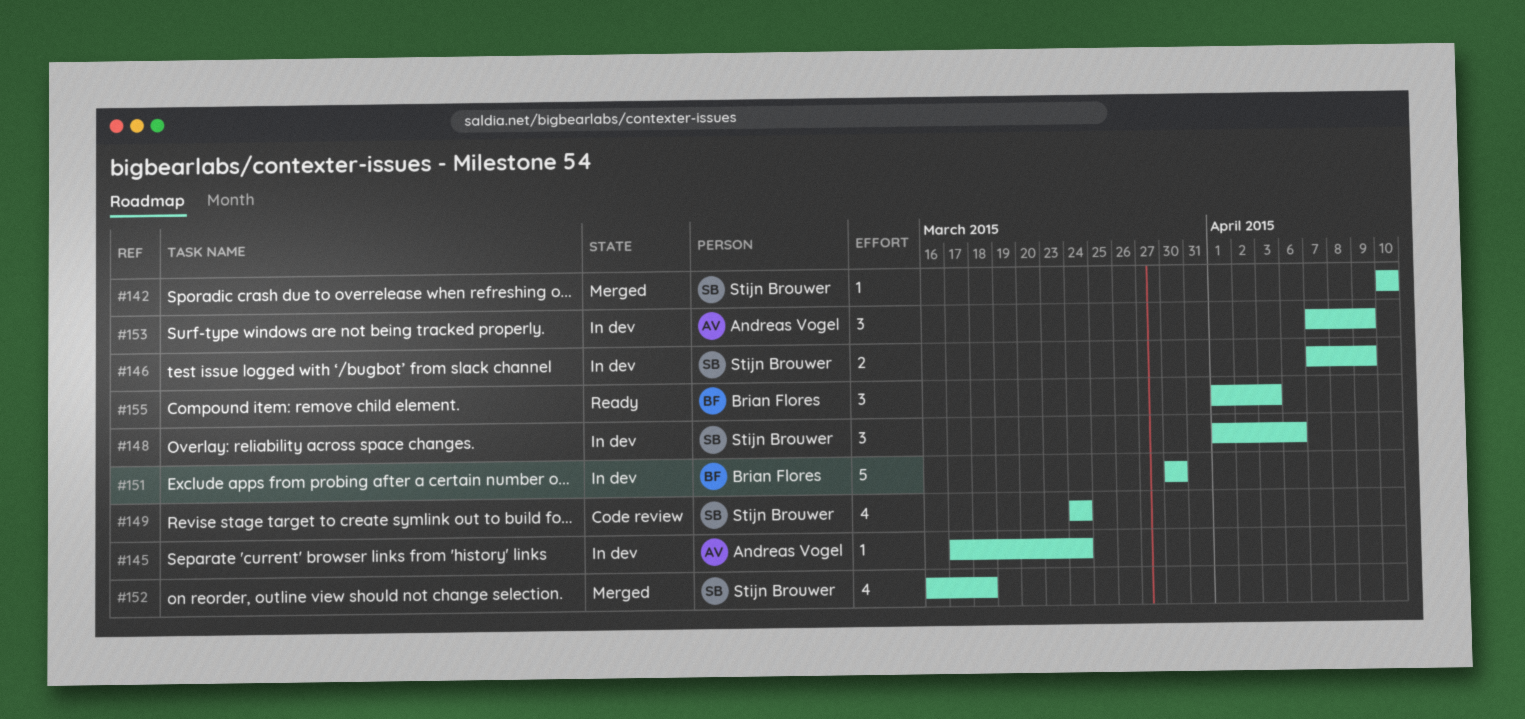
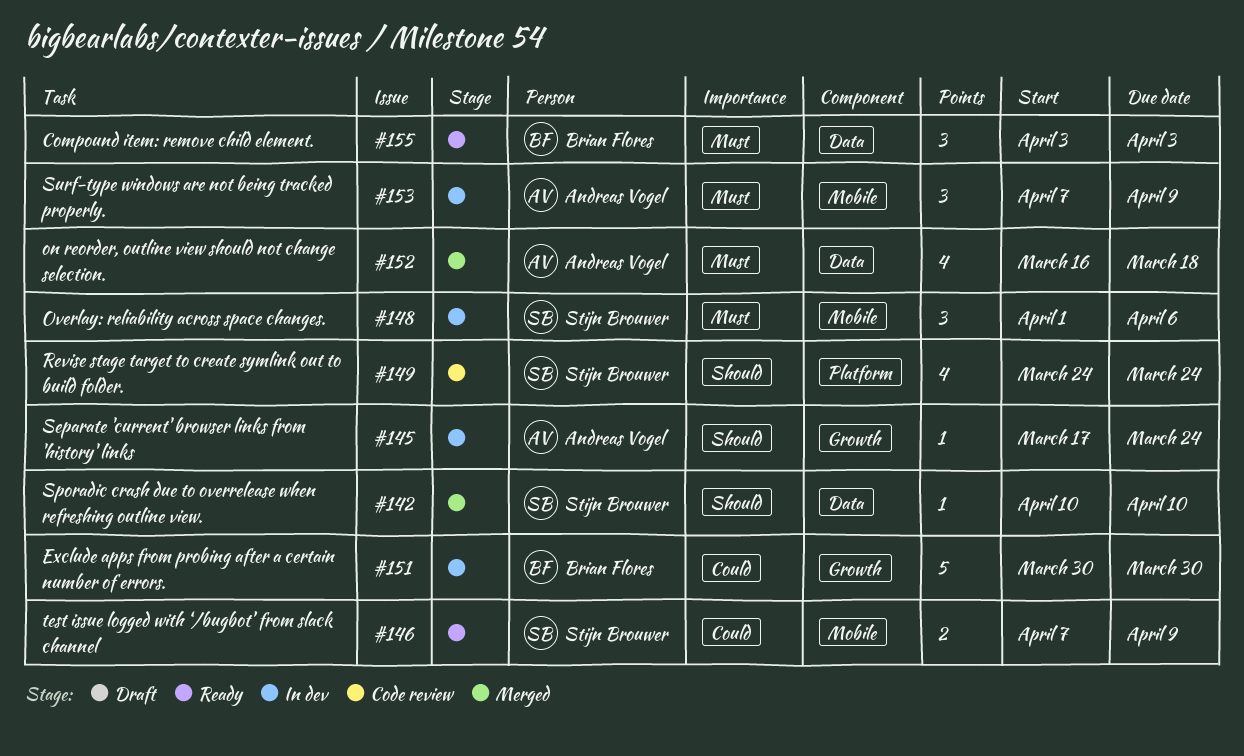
#146, status: In dev -> Ready
#152, owner: Stijn Brouwer -> Andreas Vogel
#155, start: Apr 1 -> Apr 3

